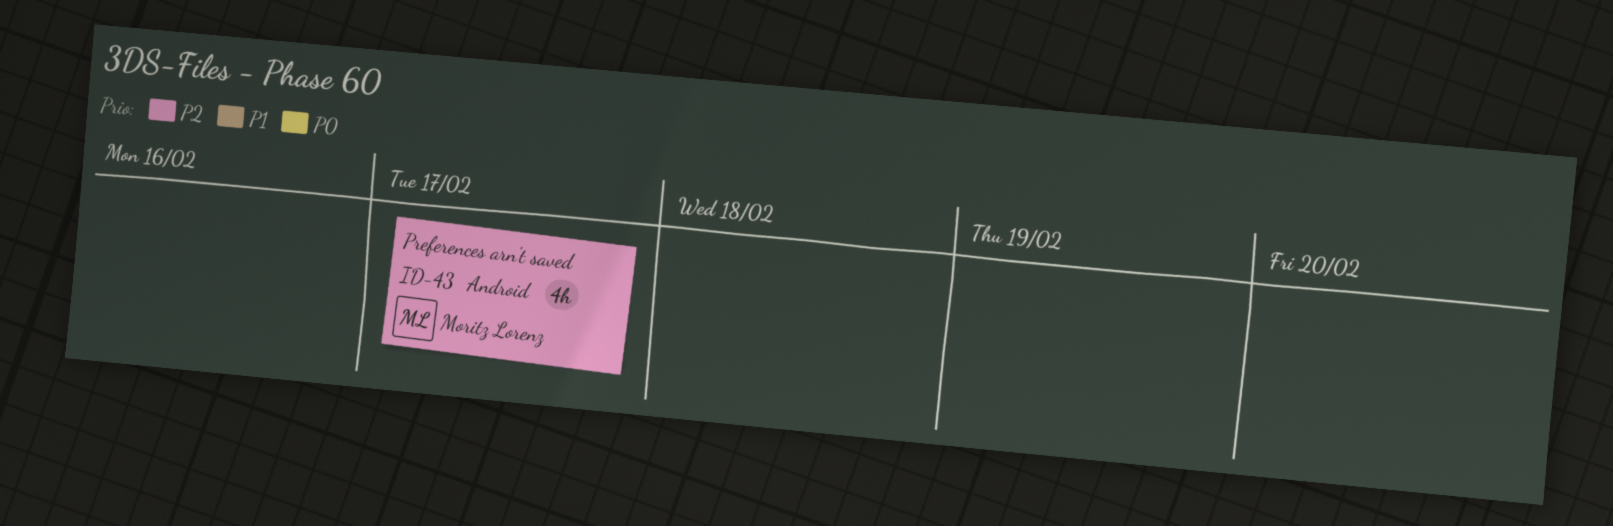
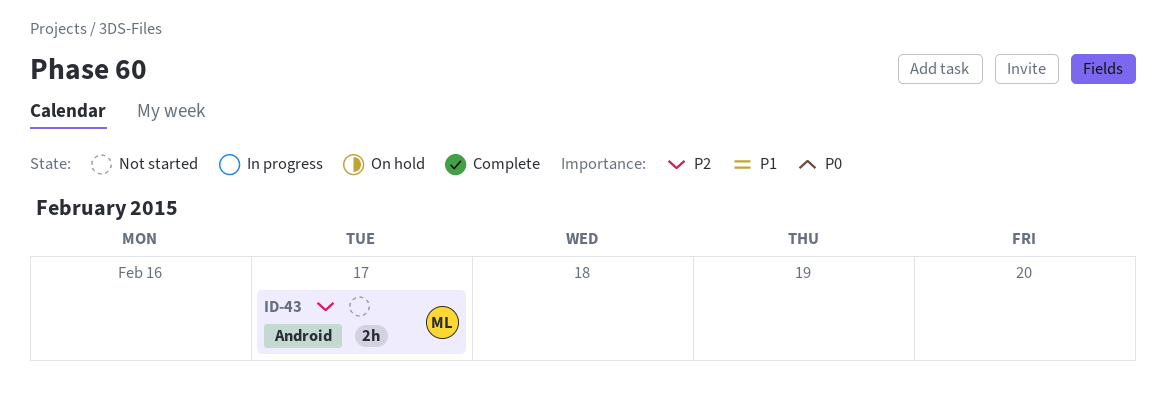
ID-43, estimate: 4h -> 2h

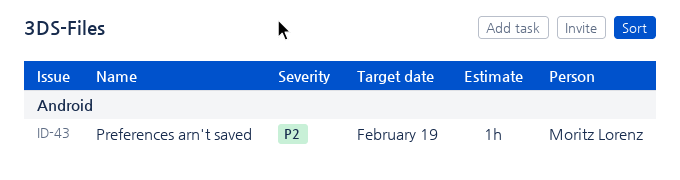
ID-43, estimate: 2h -> 1h
ID-43, due: Feb 17 -> Feb 19

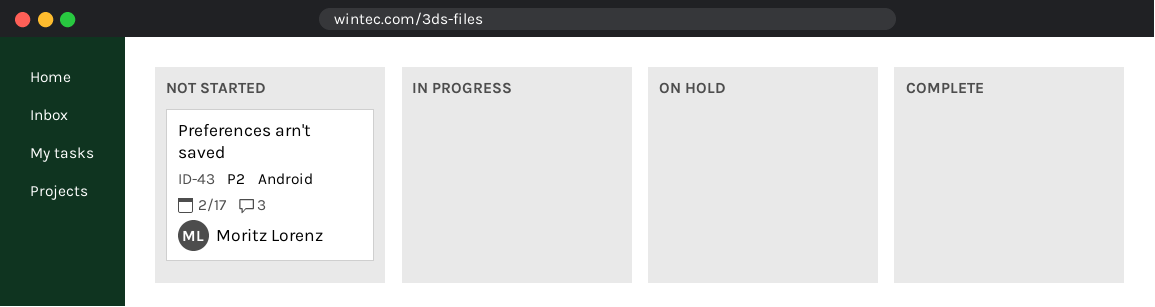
ID-43, due: Feb 19 -> Feb 17

